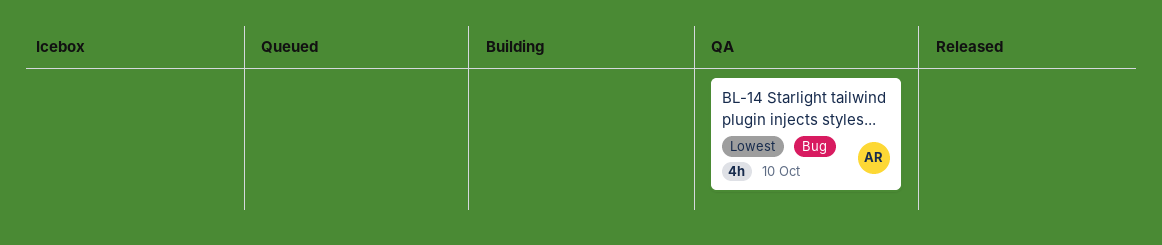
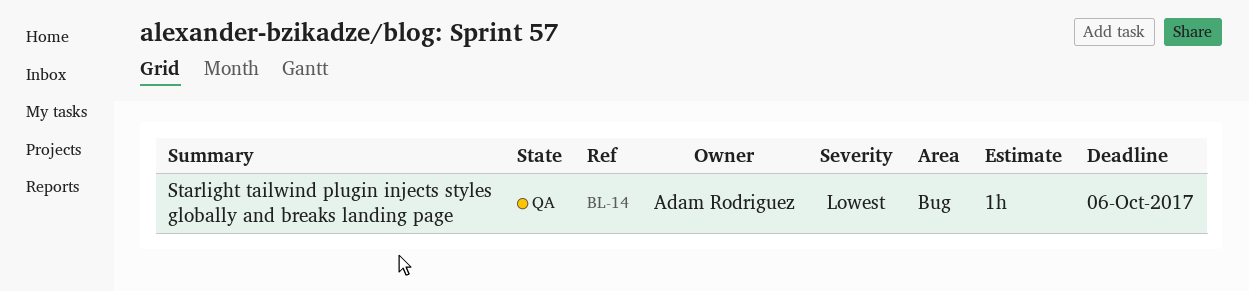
BL-14, estimate: 4h -> 1h
BL-14, due: Oct 10 -> Oct 6

